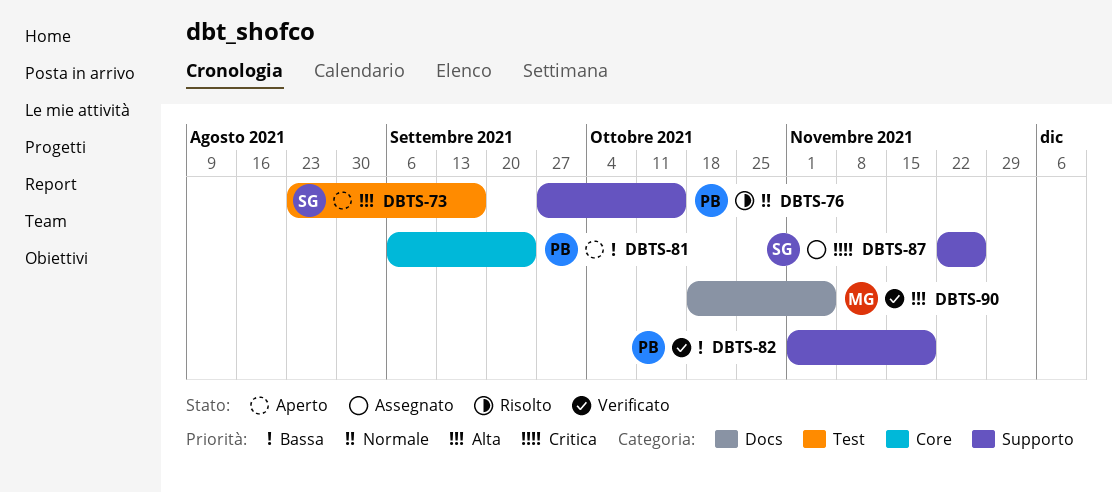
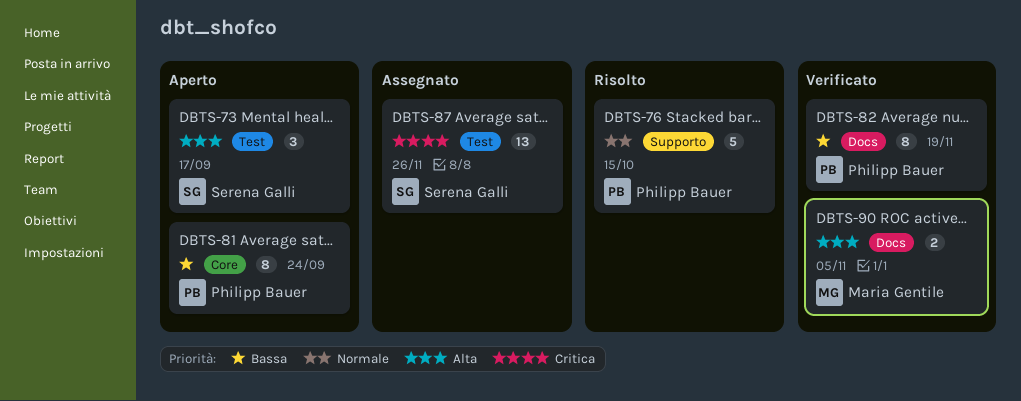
DBTS-82, label: Supporto -> Docs
DBTS-87, label: Supporto -> Test

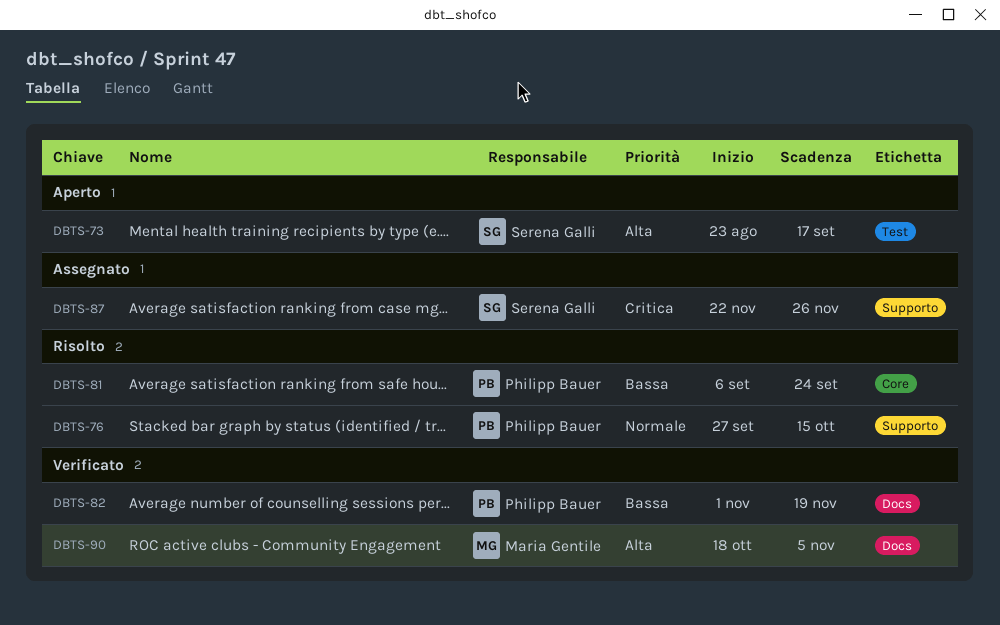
DBTS-81, status: Aperto -> Risolto
DBTS-87, label: Test -> Supporto

